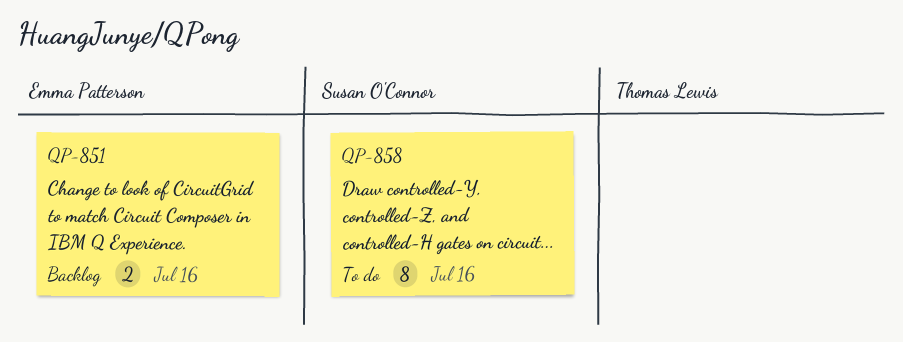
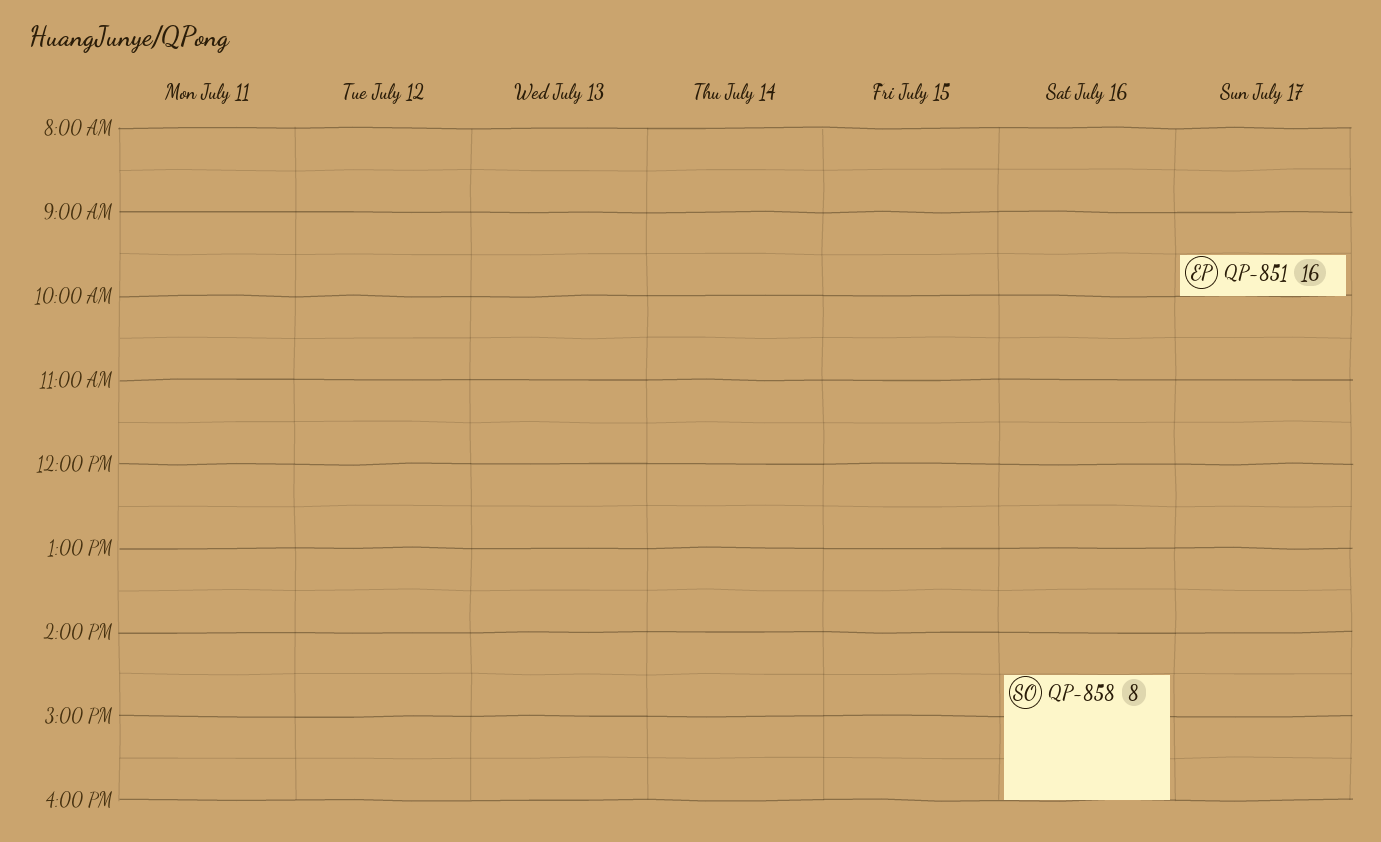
QP-851, estimate: 2 -> 16
QP-851, day: Jul 16 -> Jul 17

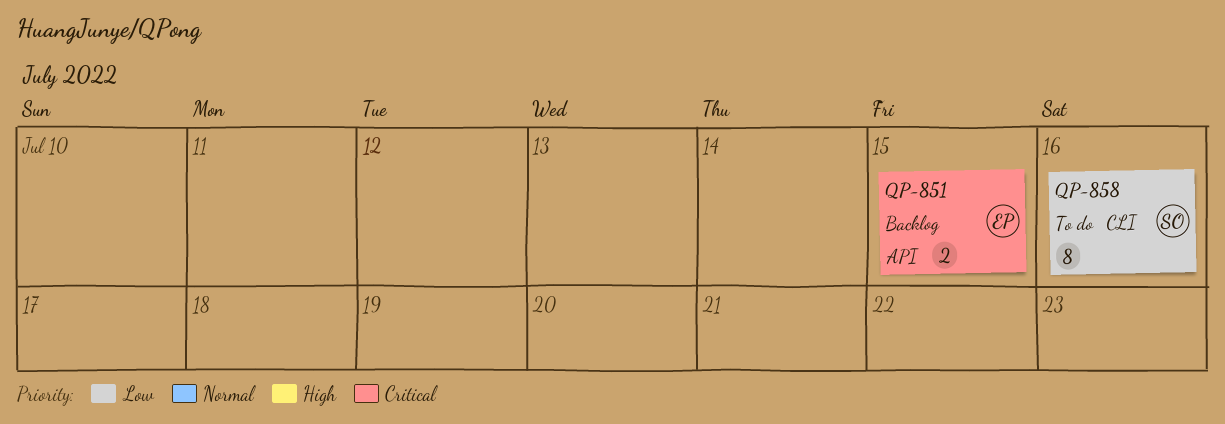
QP-851, estimate: 16 -> 2
QP-851, day: Jul 17 -> Jul 15

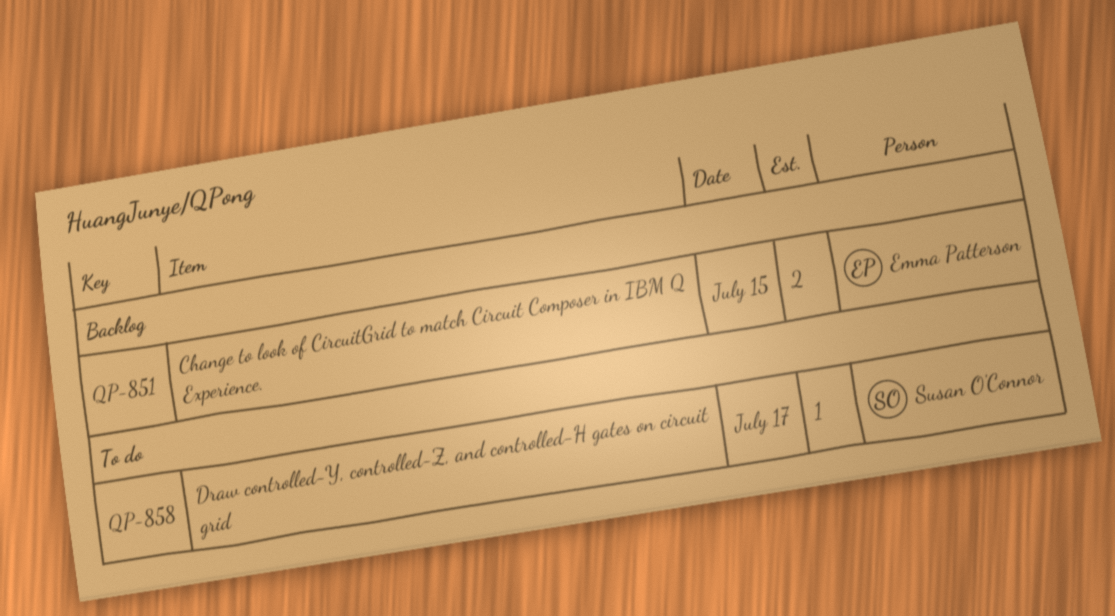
QP-858, estimate: 8 -> 1
QP-858, day: Jul 16 -> Jul 17

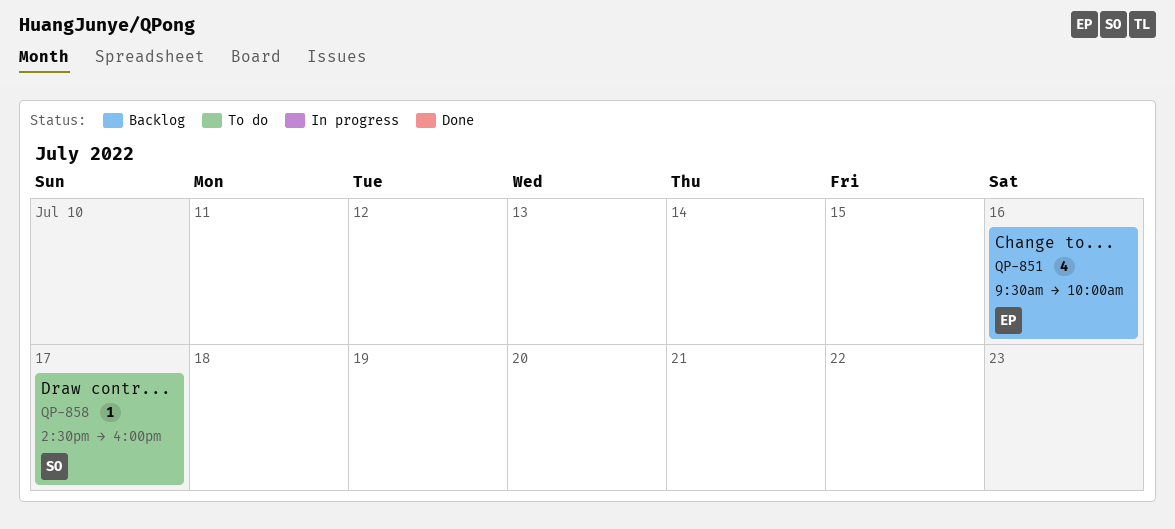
QP-851, estimate: 2 -> 4
QP-851, day: Jul 15 -> Jul 16

